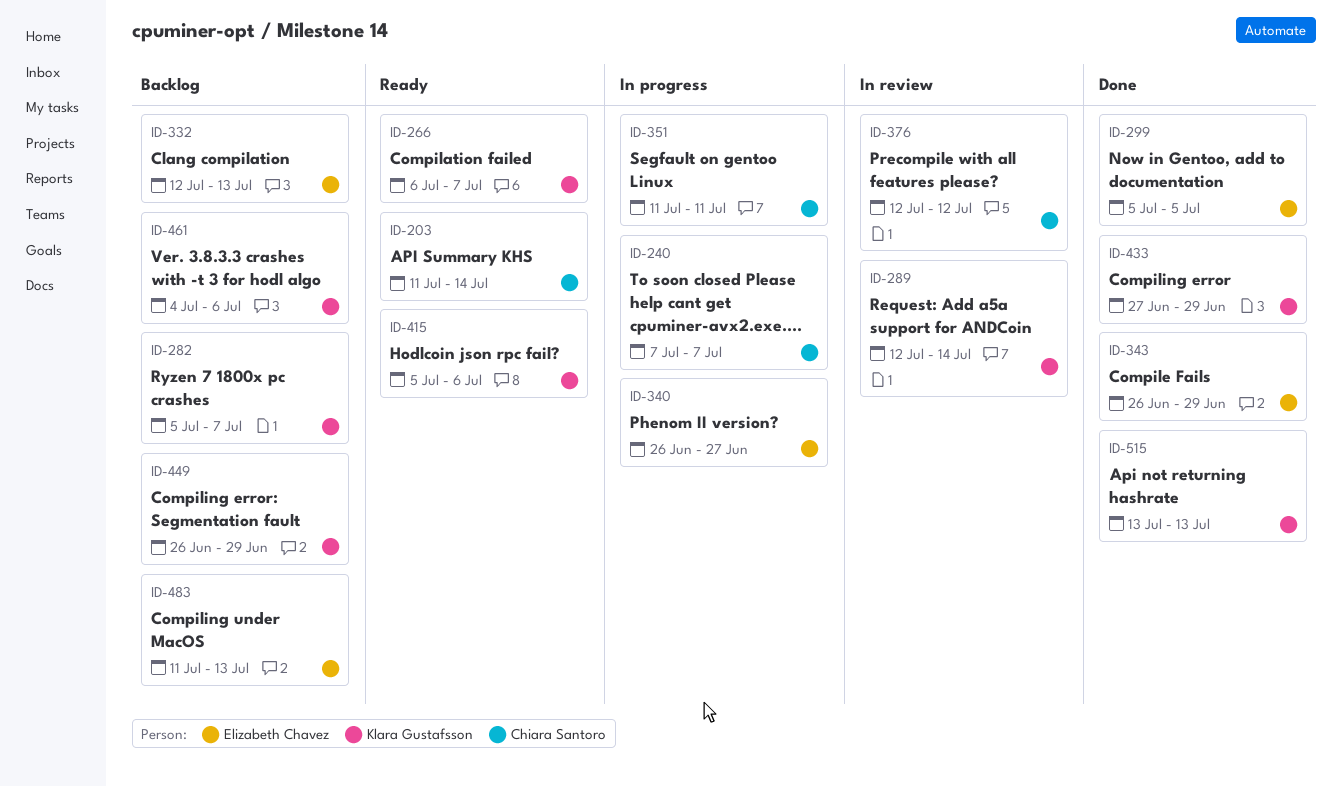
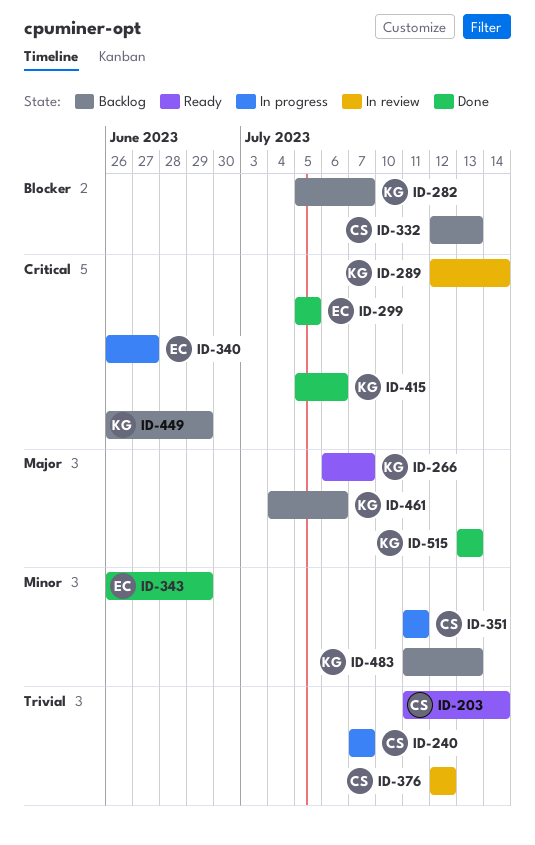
ID-332, owner: Elizabeth Chavez -> Chiara Santoro
ID-415, status: Ready -> Done
ID-433: present -> none
ID-483, owner: Elizabeth Chavez -> Klara Gustafsson

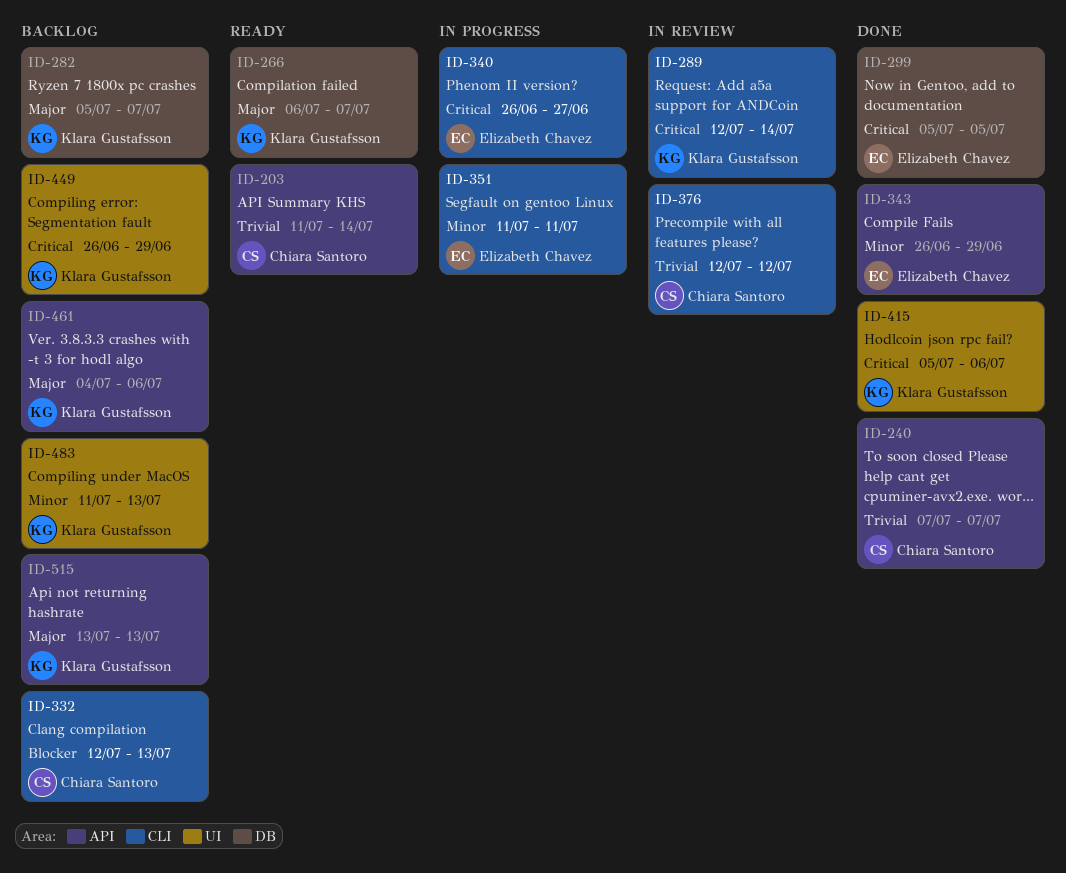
ID-240, status: In progress -> Done
ID-282, priority: Blocker -> Major
ID-351, owner: Chiara Santoro -> Elizabeth Chavez
ID-515, status: Done -> Backlog

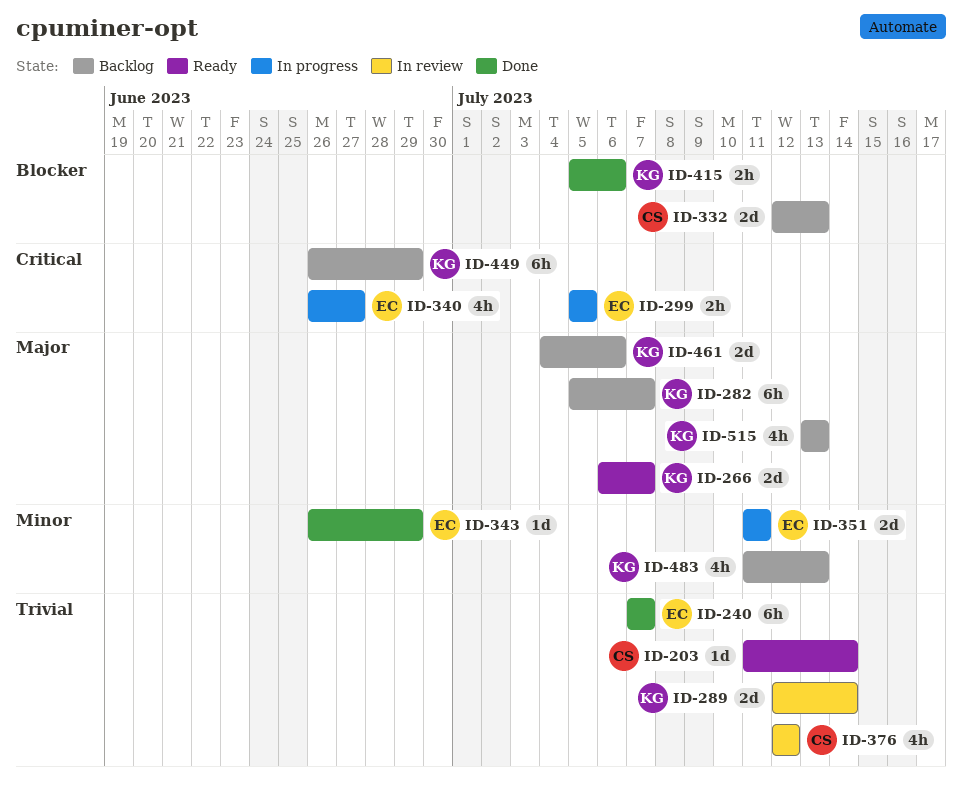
ID-240, owner: Chiara Santoro -> Elizabeth Chavez
ID-289, priority: Critical -> Trivial
ID-299, status: Done -> In progress
ID-415, priority: Critical -> Blocker

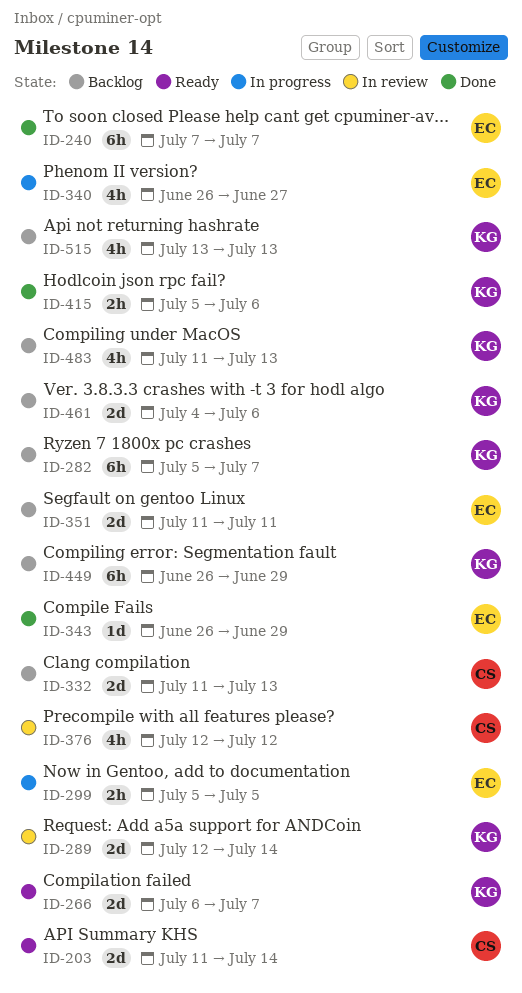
ID-203, estimate: 1d -> 2d
ID-332, start: Jul 12 -> Jul 11
ID-351, status: In progress -> Backlog

